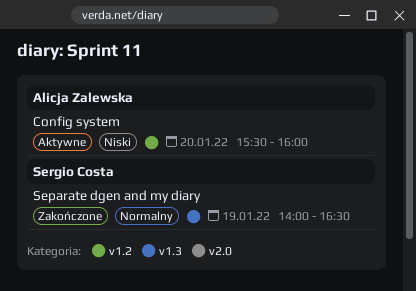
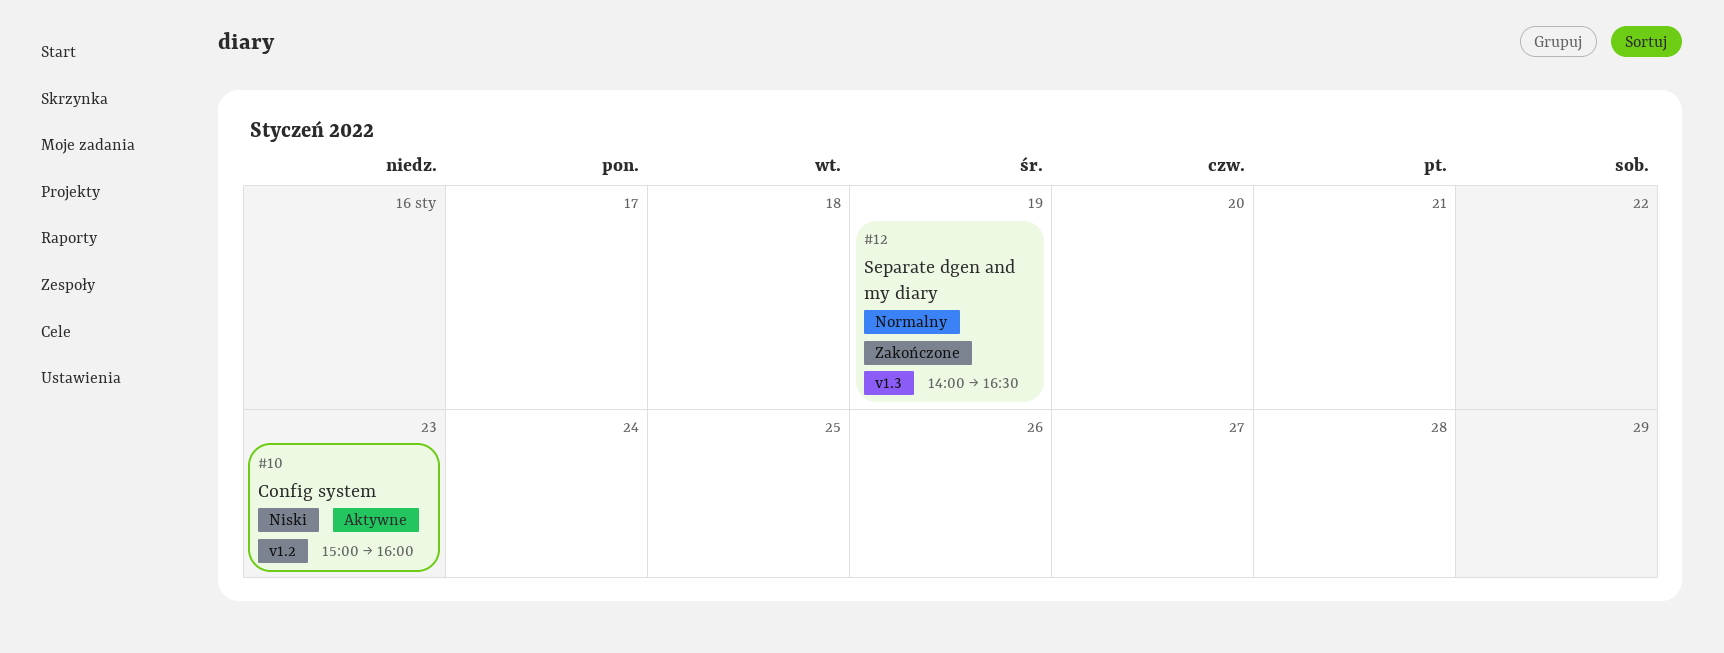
Config system, day: Jan 20 -> Jan 23
Config system, begins: 15:30 -> 15:00

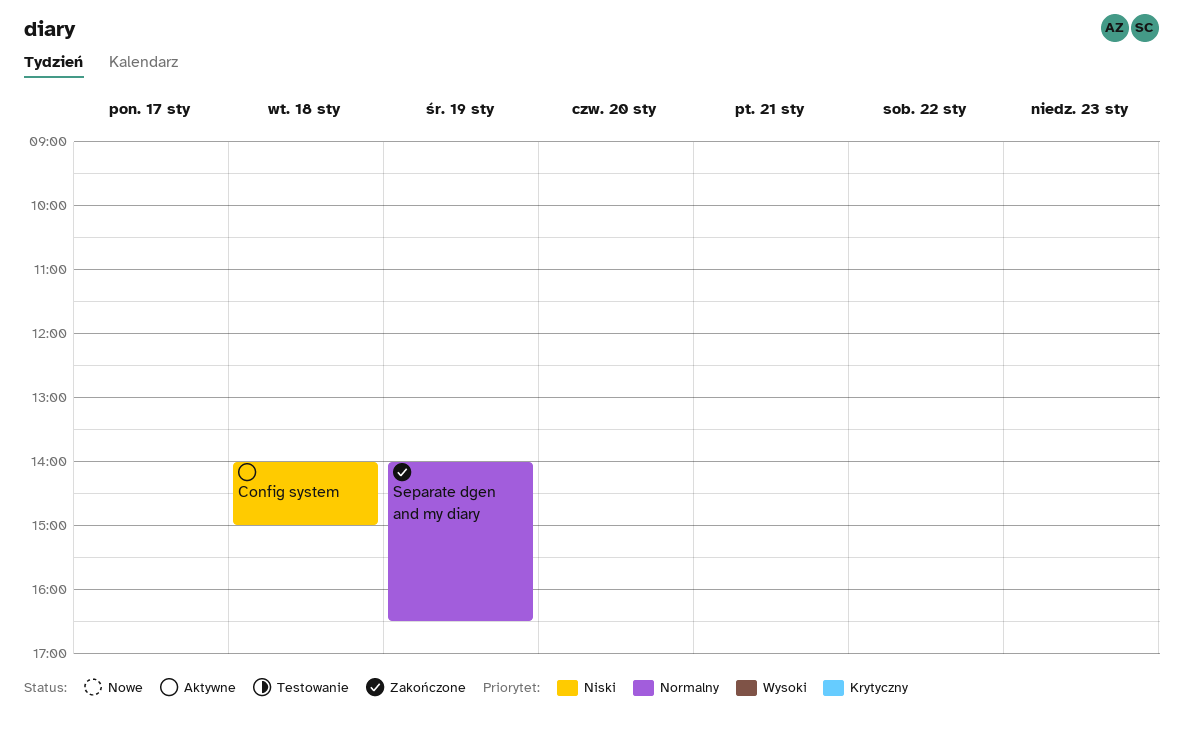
Config system, day: Jan 23 -> Jan 18
Config system, begins: 15:00 -> 14:00
Config system, ends: 16:00 -> 15:00

